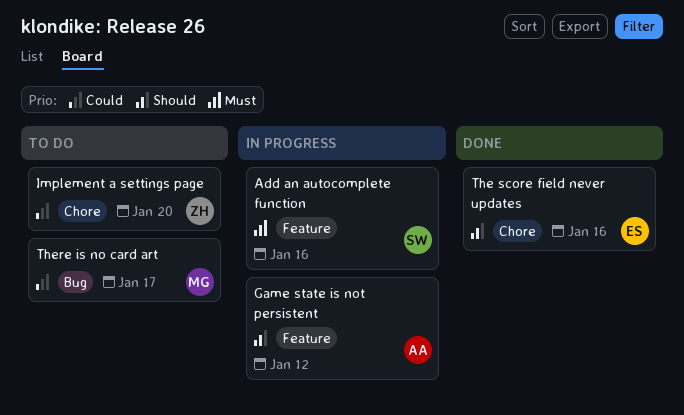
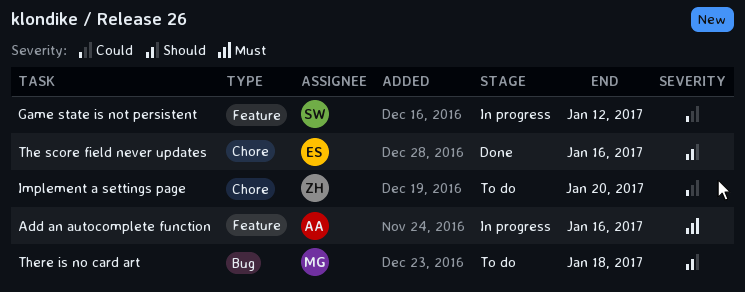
Add an autocomplete function, owner: SW -> AA
Game state is not persistent, owner: AA -> SW
Game state is not persistent, priority: Should -> Could
There is no card art, priority: Could -> Should
There is no card art, due: Jan 17 -> Jan 18

